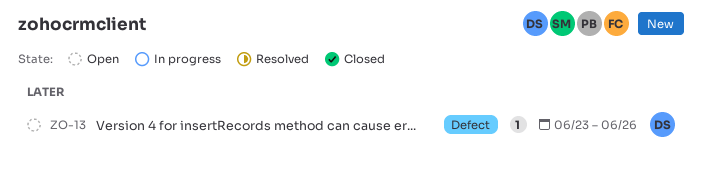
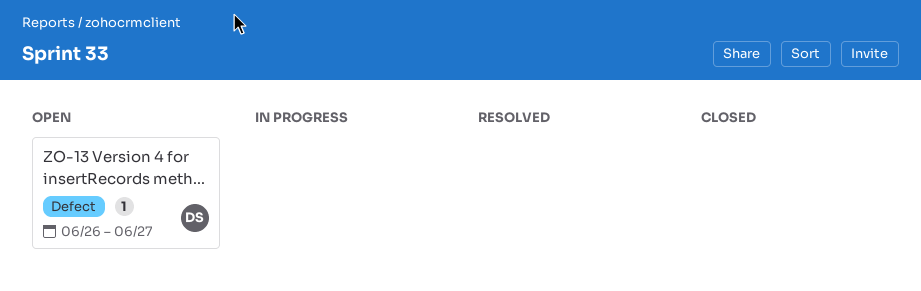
ZO-13, start: Jun 23 -> Jun 26
ZO-13, due: Jun 26 -> Jun 27

